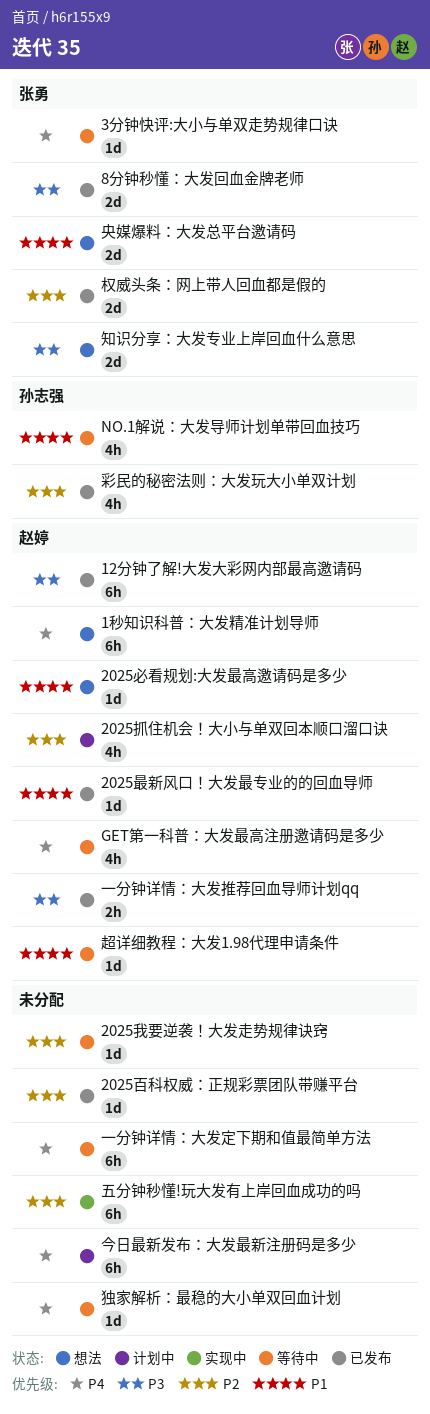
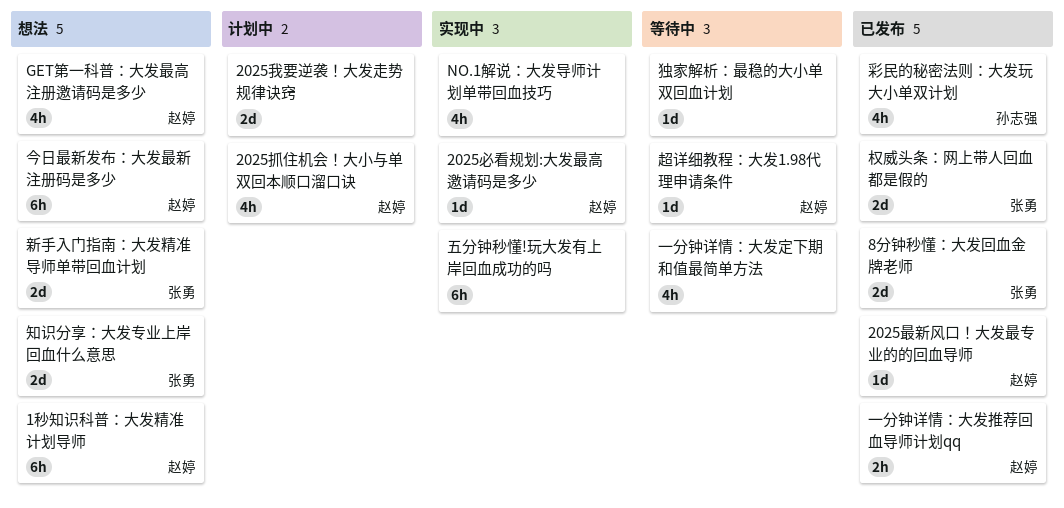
12分钟了解!大发大彩网内部最高邀请码: present -> none
2025必看规划:大发最高邀请码是多少, status: 想法 -> 实现中
2025我要逆袭！大发走势规律诀窍, status: 等待中 -> 计划中
2025我要逆袭！大发走势规律诀窍, estimate: 1d -> 2d
2025百科权威：正规彩票团队带赚平台: present -> none
3分钟快评:大小与单双走势规律口诀: present -> none
GET第一科普：大发最高注册邀请码是多少, status: 等待中 -> 想法
NO.1解说：大发导师计划单带回血技巧, status: 等待中 -> 实现中
NO.1解说：大发导师计划单带回血技巧, owner: 孙志强 -> none
一分钟详情：大发定下期和值最简单方法, estimate: 6h -> 4h
今日最新发布：大发最新注册码是多少, status: 计划中 -> 想法
今日最新发布：大发最新注册码是多少, owner: none -> 赵婷
央媒爆料：大发总平台邀请码: present -> none
新手入门指南：大发精准导师单带回血计划: none -> present

